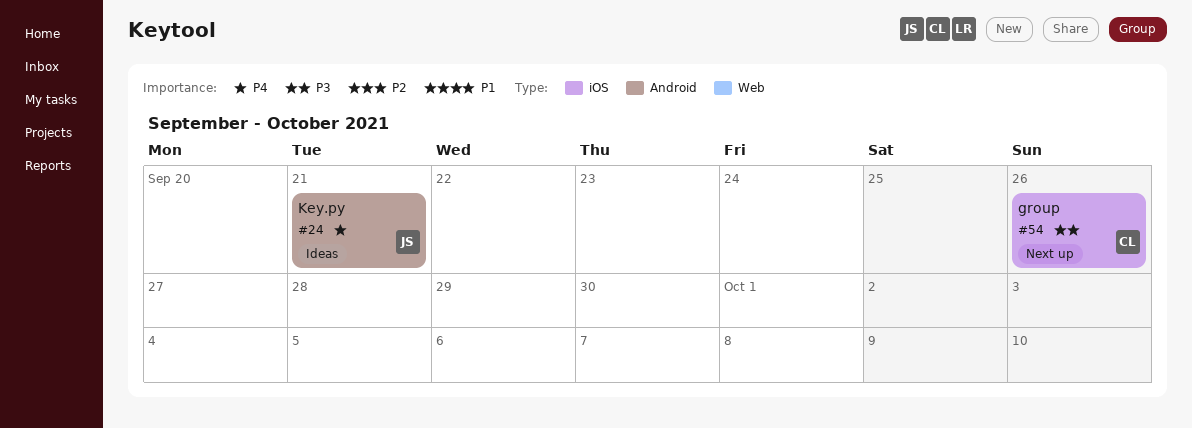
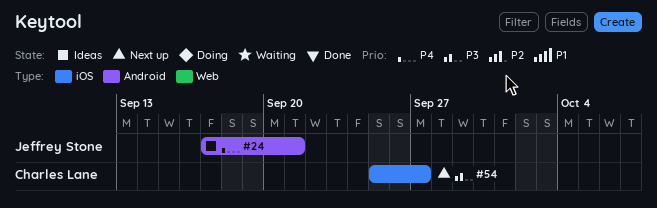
#54, due: Sep 26 -> Sep 27

